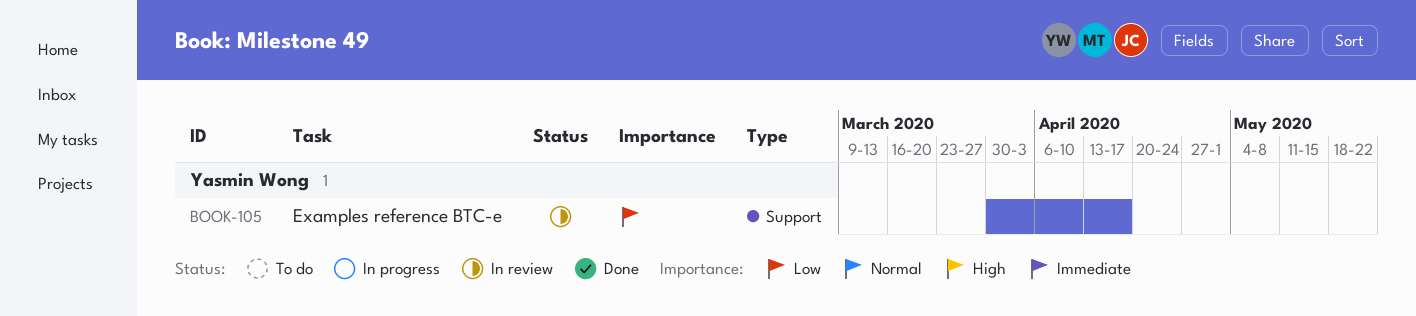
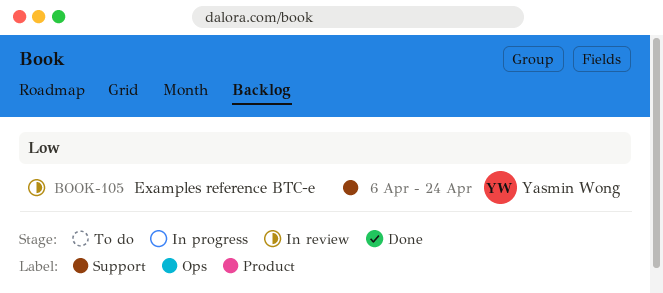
BOOK-105, start: Mar 30 -> Apr 6
BOOK-105, due: Apr 17 -> Apr 24

